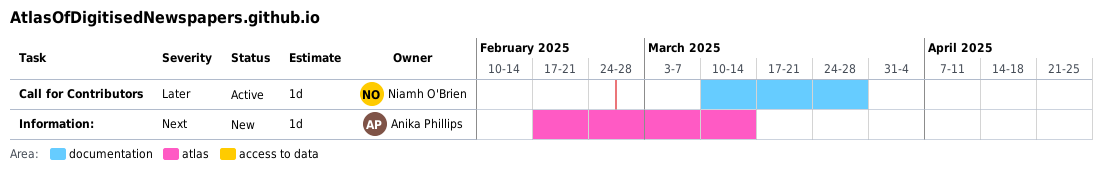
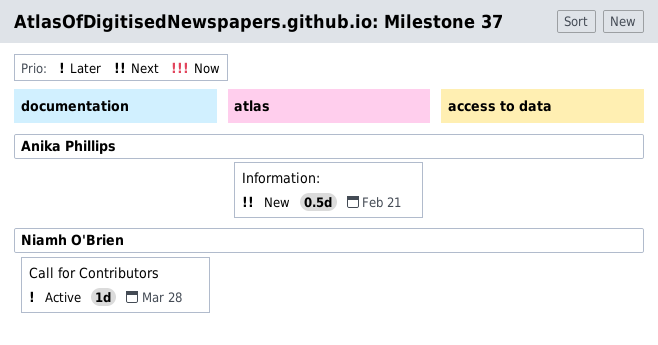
Information:, estimate: 1d -> 0.5d
Information:, due: Mar 14 -> Feb 21

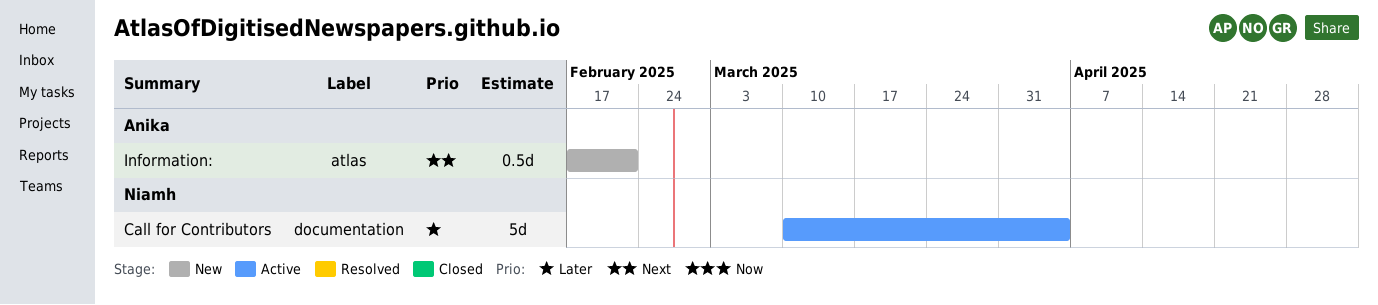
Call for Contributors, estimate: 1d -> 5d
Call for Contributors, due: Mar 28 -> Apr 4

